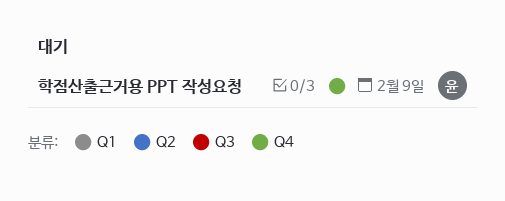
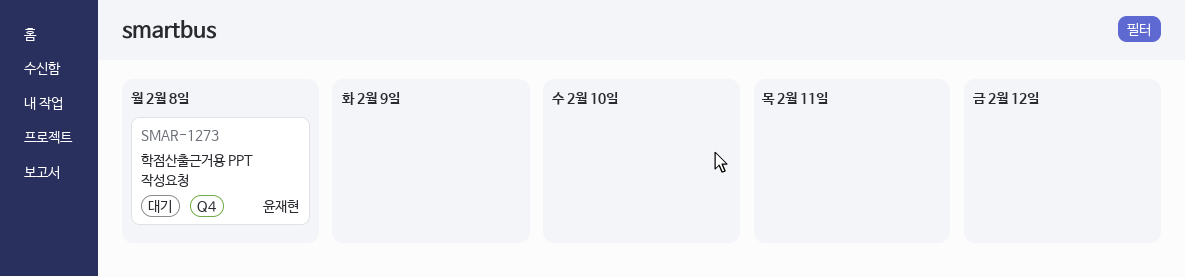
학점산출근거용 PPT 작성요청, due: Feb 9 -> Feb 8

